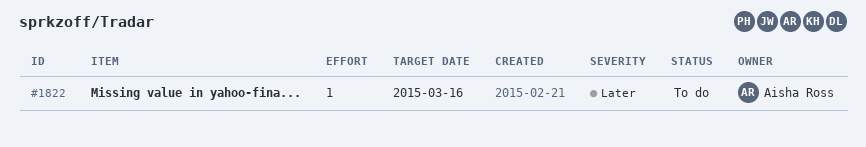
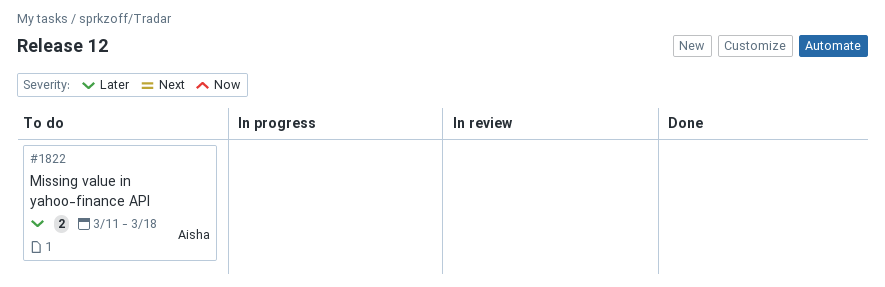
#1822, estimate: 1 -> 2
#1822, due: Mar 16 -> Mar 18

